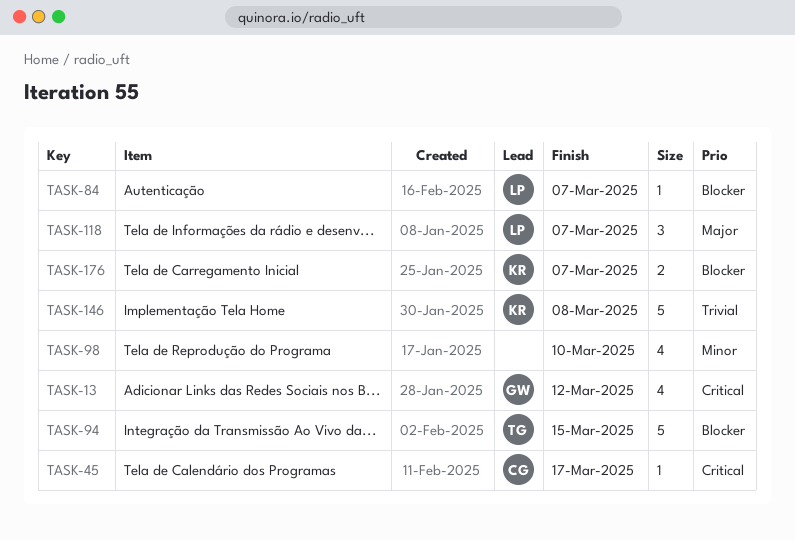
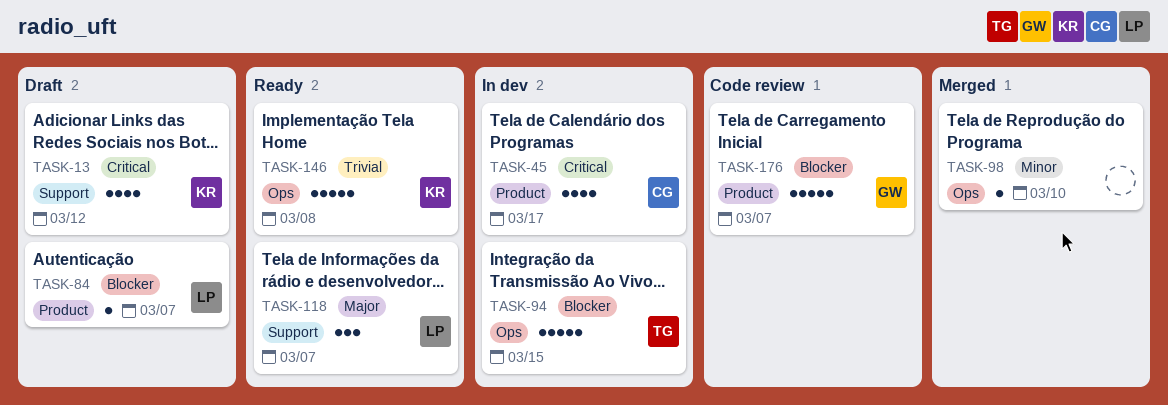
TASK-13, owner: GW -> KR
TASK-45, estimate: 1 -> 4
TASK-98, estimate: 4 -> 1
TASK-176, owner: KR -> GW
TASK-176, estimate: 2 -> 5

